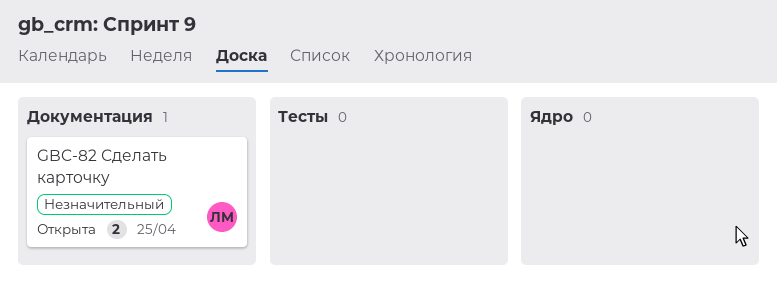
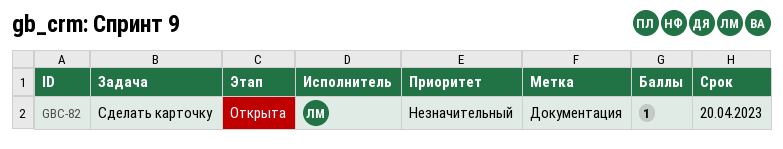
GBC-82, estimate: 2 -> 1
GBC-82, due: Apr 25 -> Apr 20

